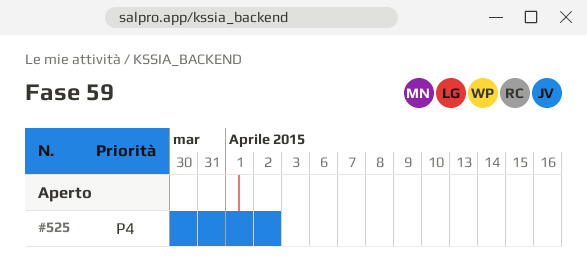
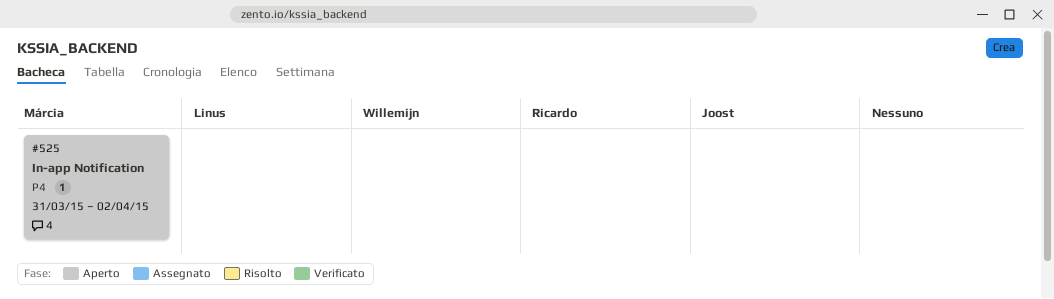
#525, start: Mar 30 -> Mar 31

